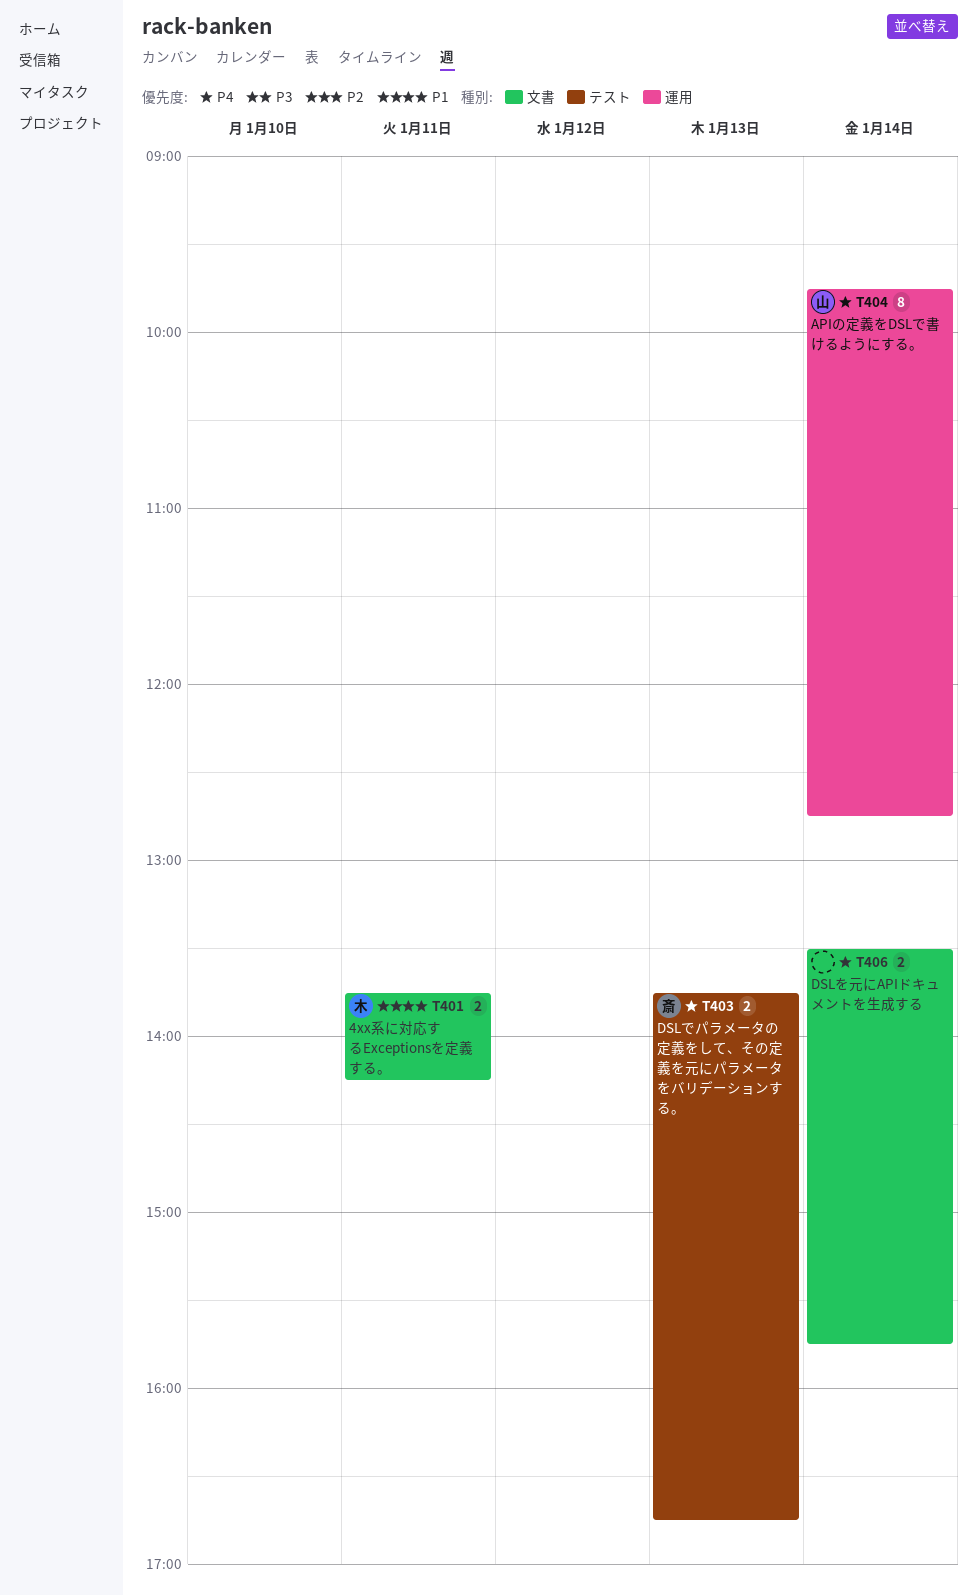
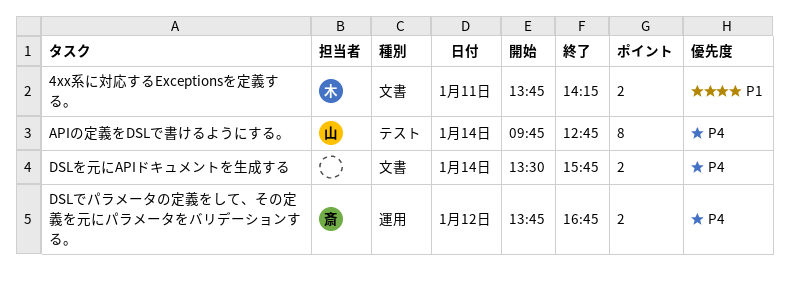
APIの定義をDSLで書けるようにする。, label: 運用 -> テスト
DSLでパラメータの定義をして、その定義を元にパラメータをバリデーションする。, label: テスト -> 運用
DSLでパラメータの定義をして、その定義を元にパラメータをバリデーションする。, day: Jan 13 -> Jan 12

